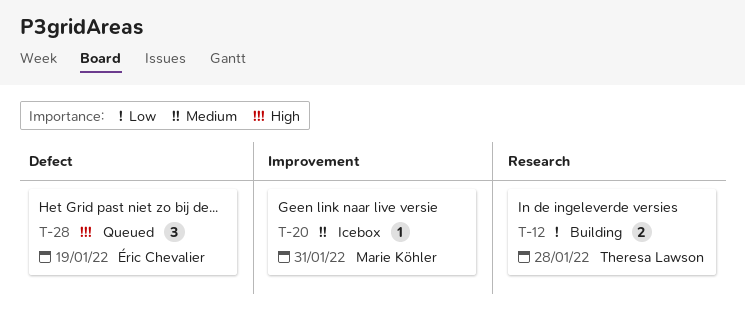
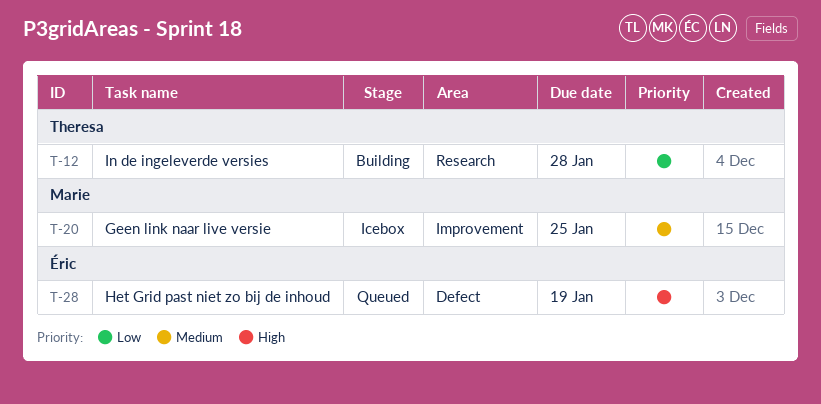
T-20, due: Jan 31 -> Jan 25

